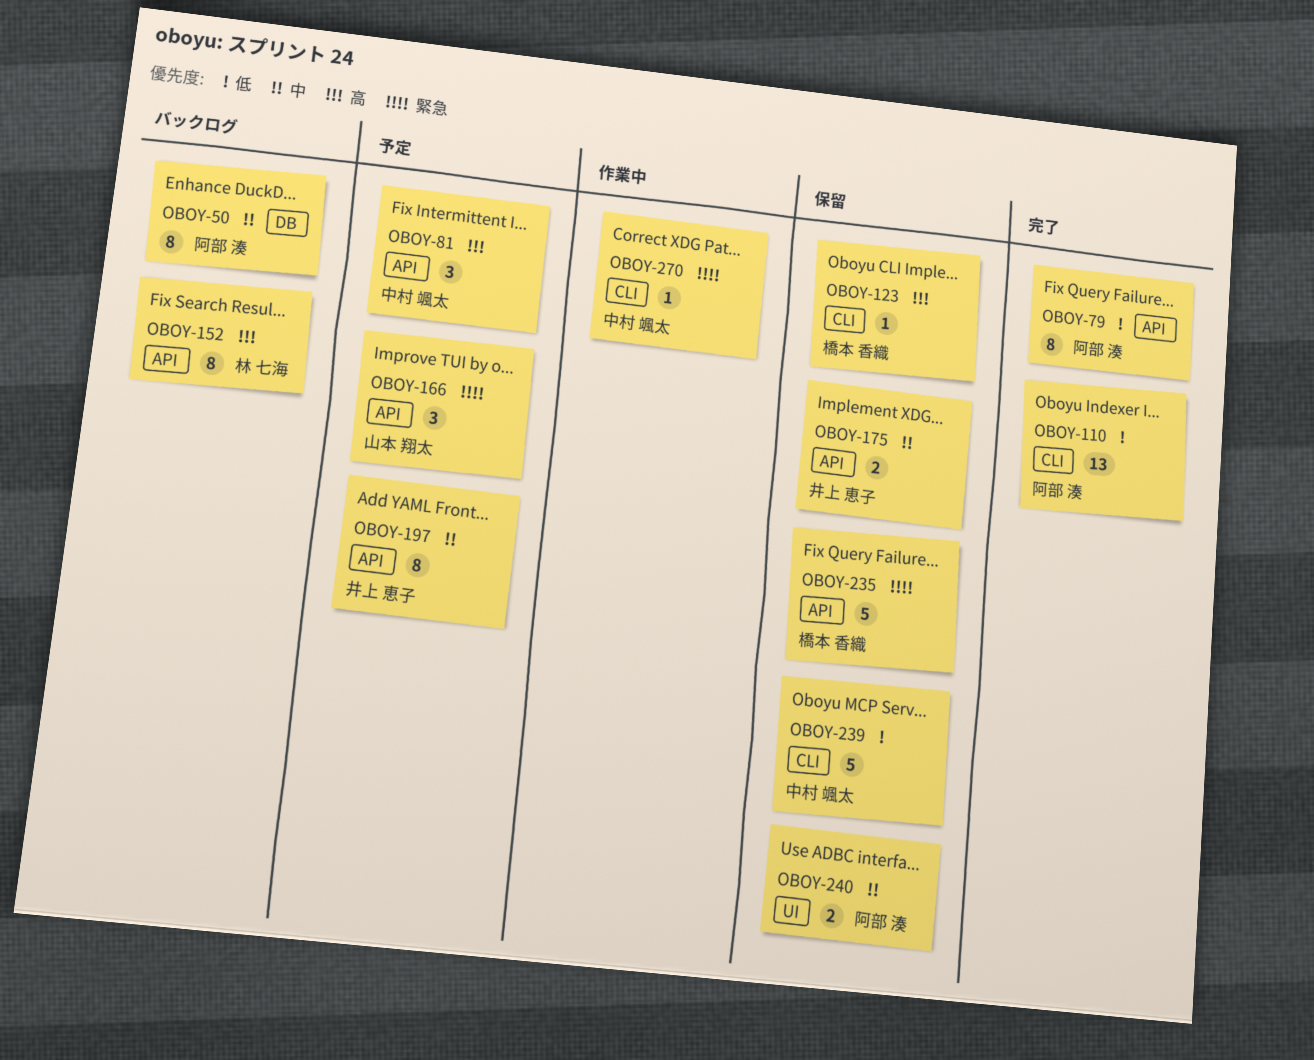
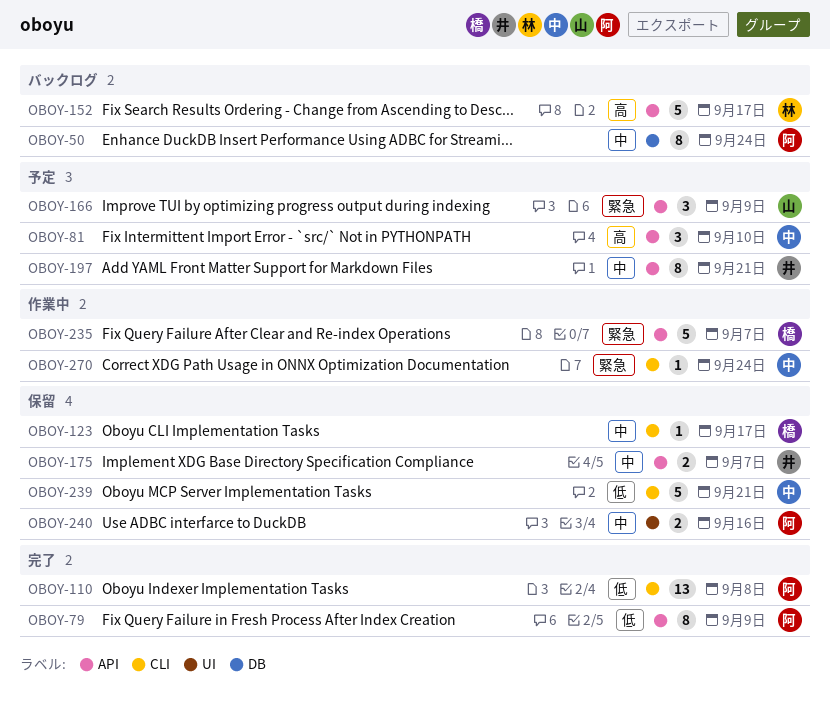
OBOY-123, priority: 高 -> 中
OBOY-152, estimate: 8 -> 5
OBOY-235, status: 保留 -> 作業中

